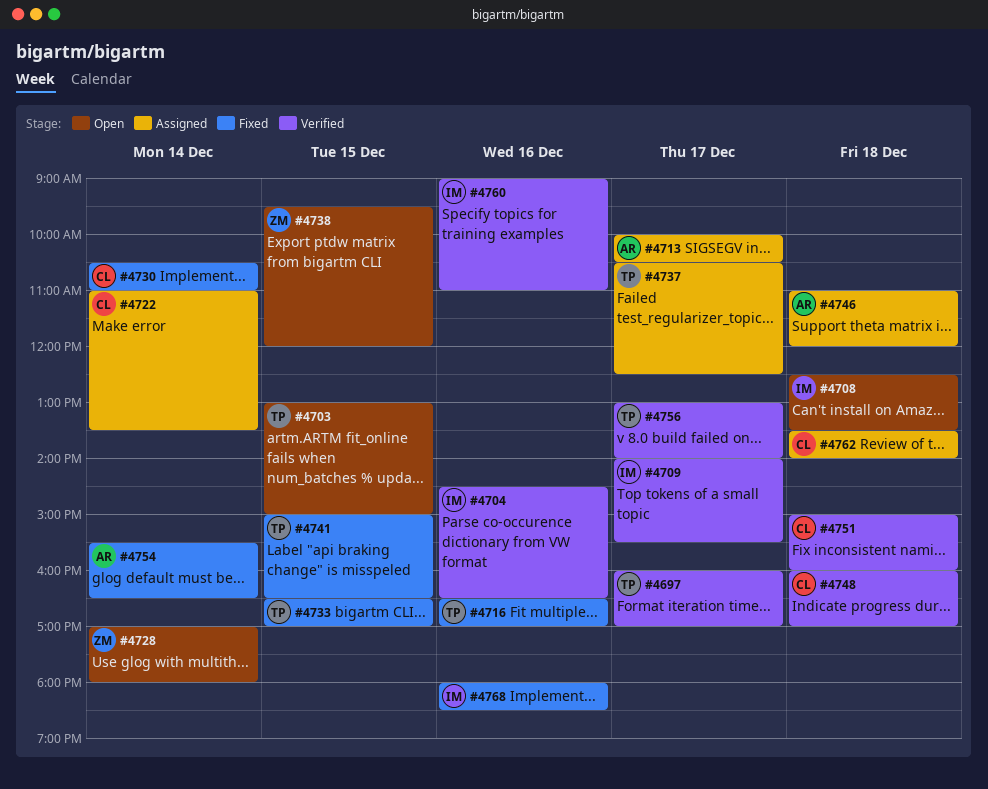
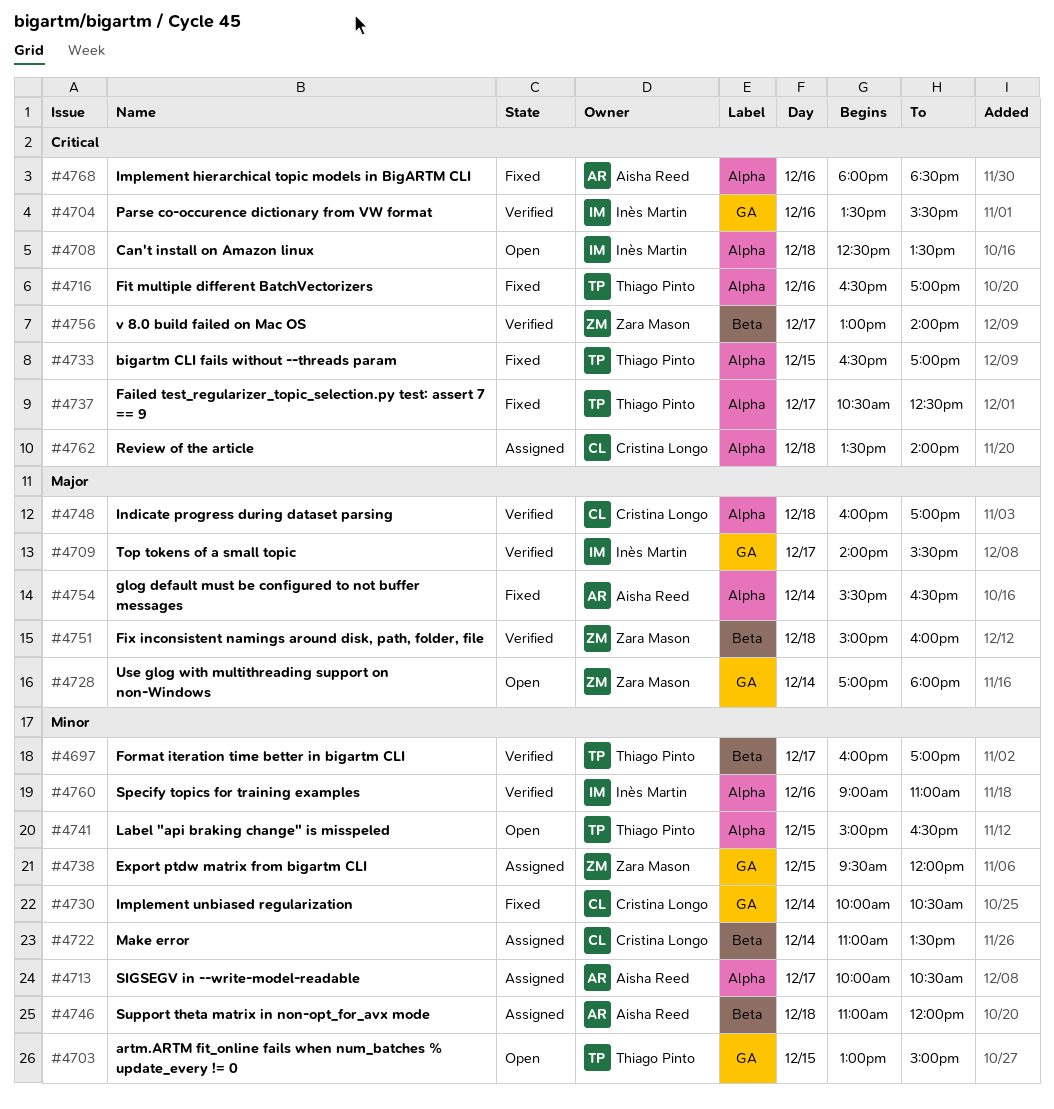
#4704, begins: 14:30 -> 13:30
#4704, ends: 16:30 -> 15:30
#4730, begins: 10:30 -> 10:00
#4730, ends: 11:00 -> 10:30
#4737, status: Assigned -> Fixed
#4738, status: Open -> Assigned
#4741, status: Fixed -> Open
#4751, owner: Cristina Longo -> Zara Mason
#4756, owner: Thiago Pinto -> Zara Mason
#4768, owner: Inès Martin -> Aisha Reed

